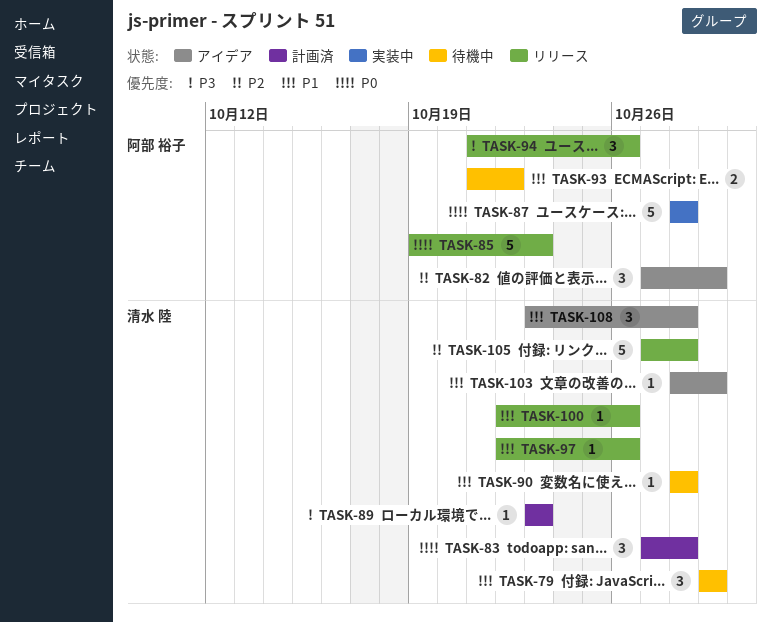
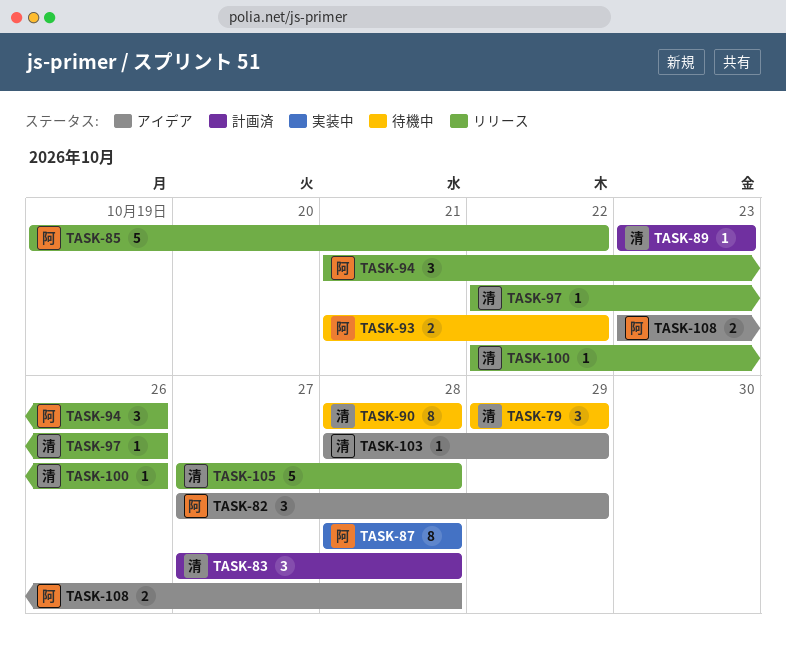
TASK-85, due: Oct 23 -> Oct 22
TASK-87, estimate: 5 -> 8
TASK-90, estimate: 1 -> 8
TASK-108, owner: 清水 陸 -> 阿部 裕子
TASK-108, estimate: 3 -> 2

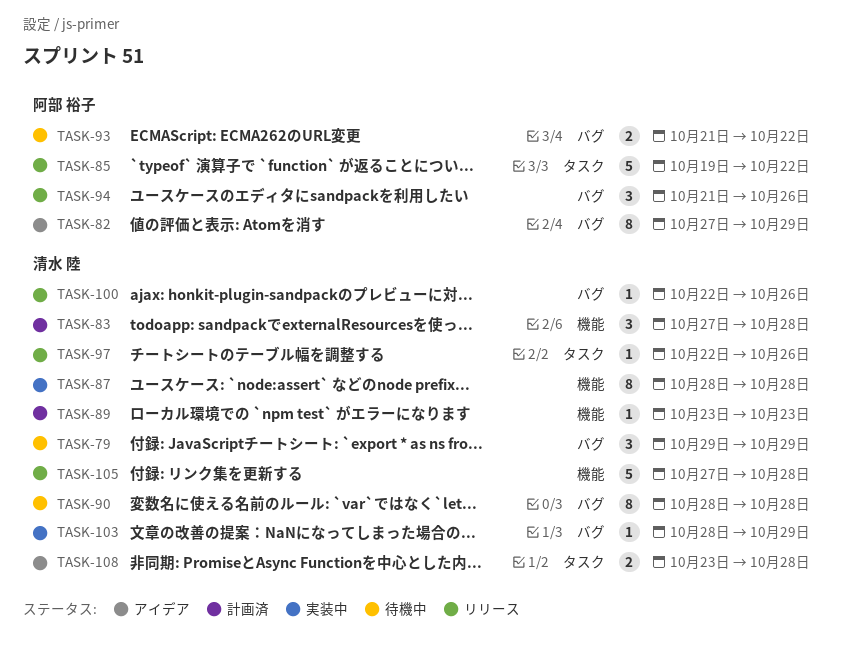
TASK-82, estimate: 3 -> 8
TASK-87, owner: 阿部 裕子 -> 清水 陸
TASK-103, status: アイデア -> 実装中
TASK-108, owner: 阿部 裕子 -> 清水 陸

